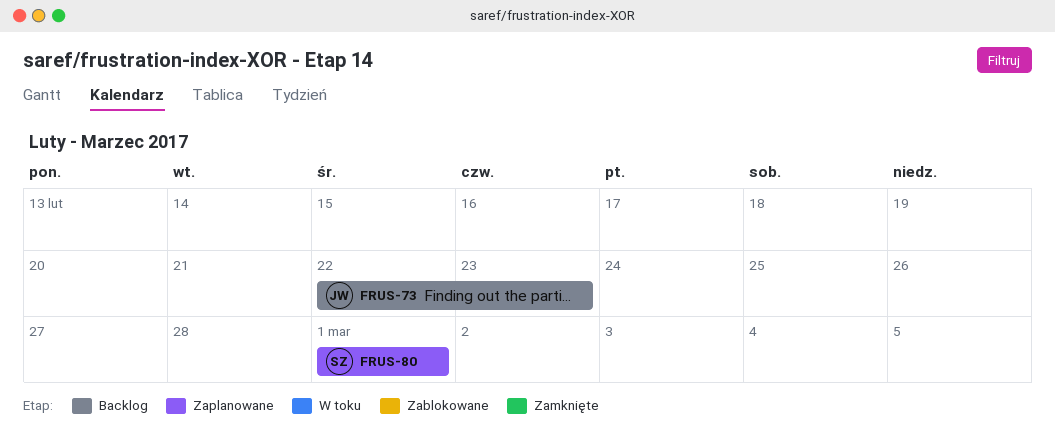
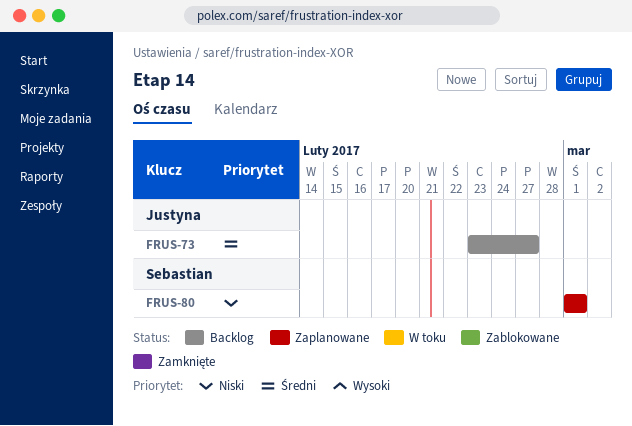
FRUS-73, start: Feb 22 -> Feb 23
FRUS-73, due: Feb 23 -> Feb 27

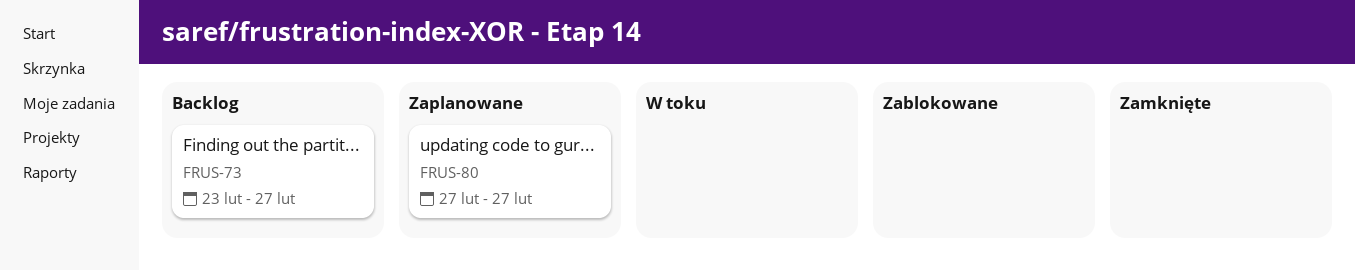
FRUS-80, start: Mar 1 -> Feb 27
FRUS-80, due: Mar 1 -> Feb 27

